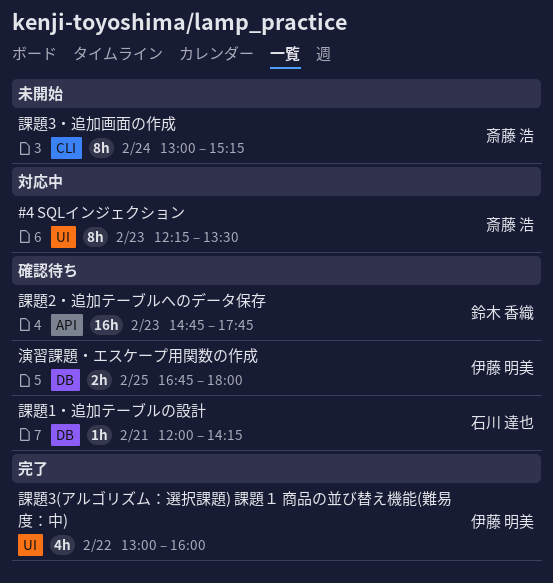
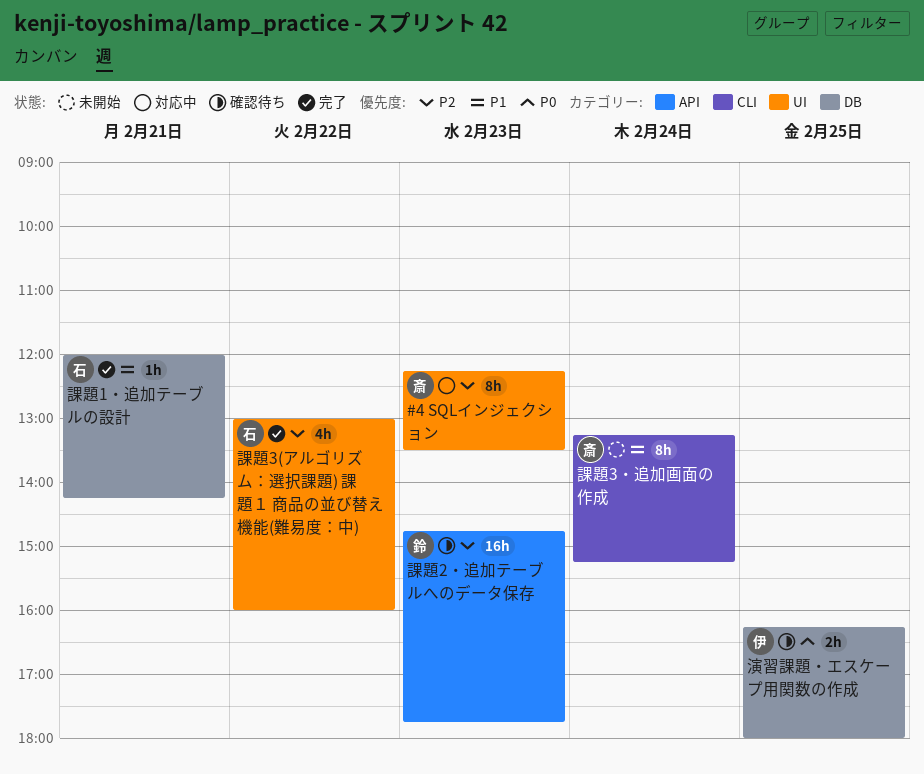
演習課題・エスケープ用関数の作成, begins: 16:45 -> 16:15
課題1・追加テーブルの設計, status: 確認待ち -> 完了
課題3(アルゴリズム：選択課題) 課題１ 商品の並び替え機能(難易度：中), owner: 伊藤 明美 -> 石川 達也
課題3・追加画面の作成, begins: 13:00 -> 13:15

